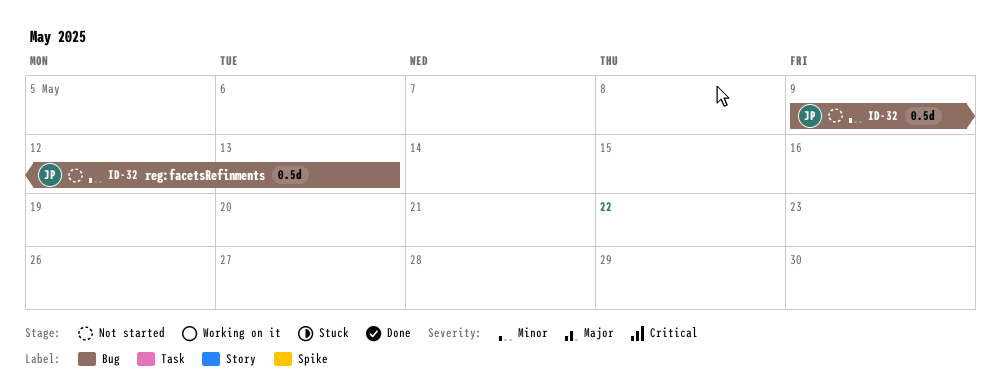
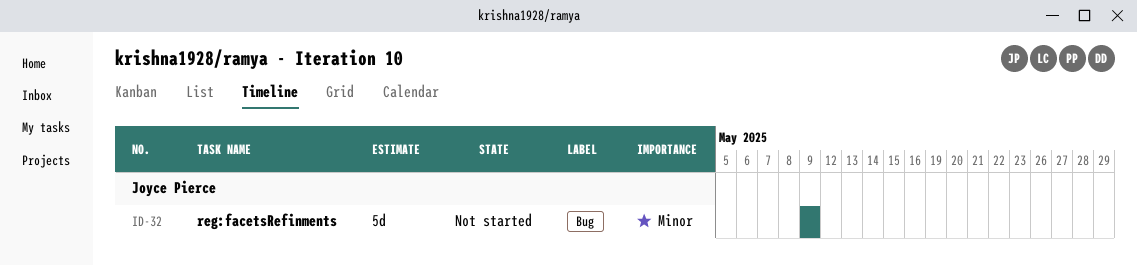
ID-32, estimate: 0.5d -> 5d
ID-32, due: May 13 -> May 9

